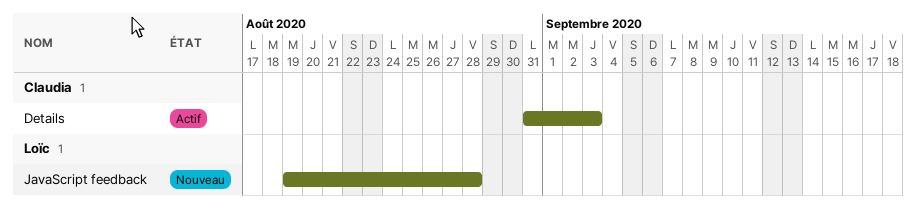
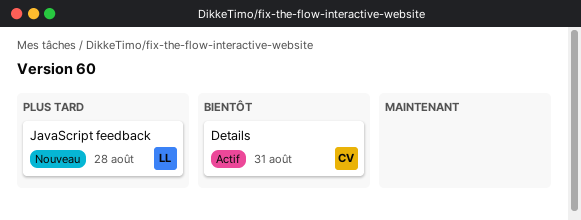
Details, due: Sep 3 -> Aug 31

